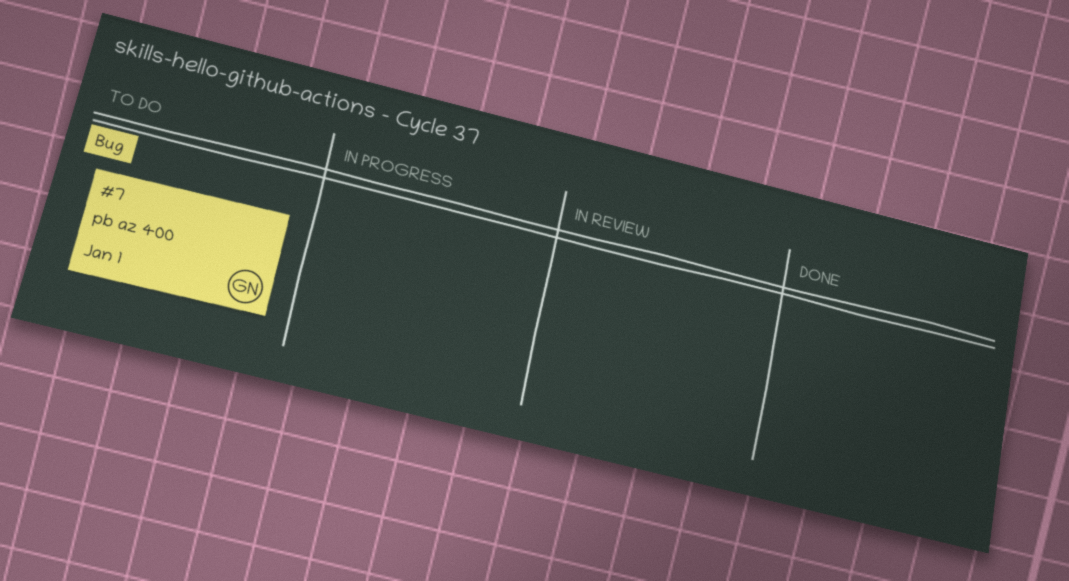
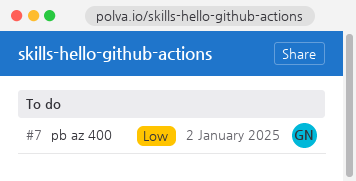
#7, due: Jan 1 -> Jan 2

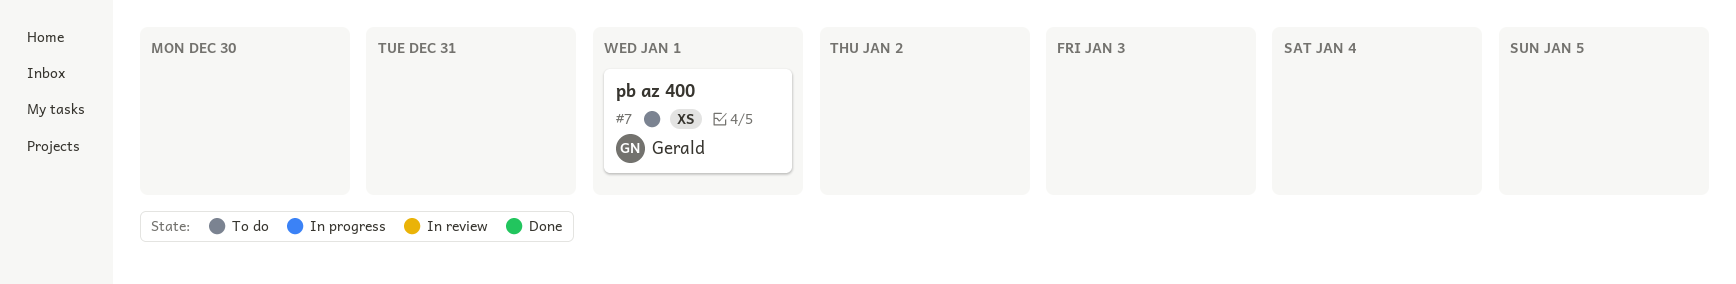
#7, due: Jan 2 -> Jan 1

